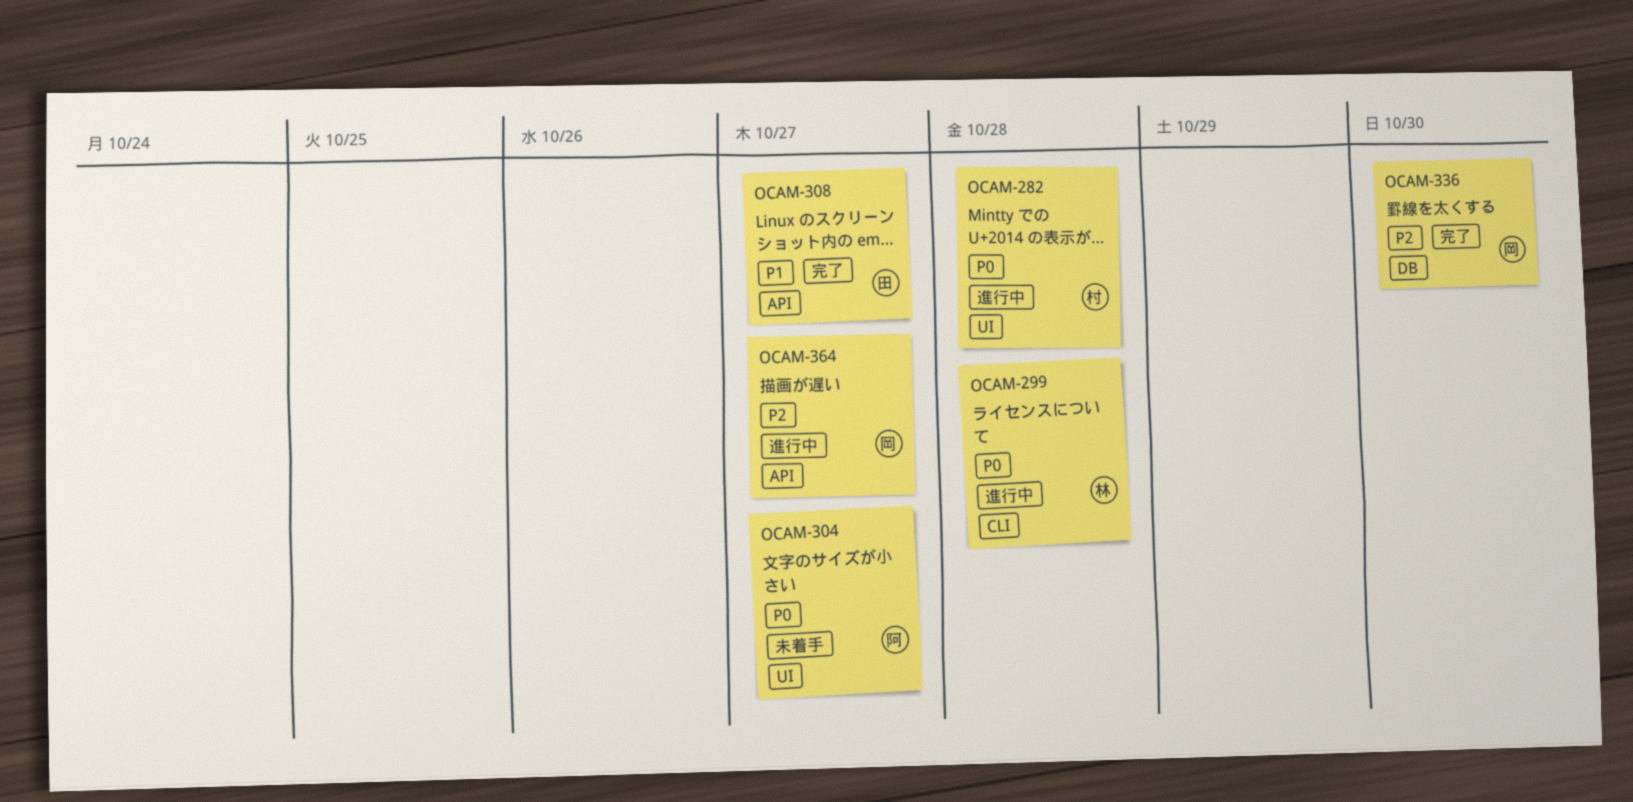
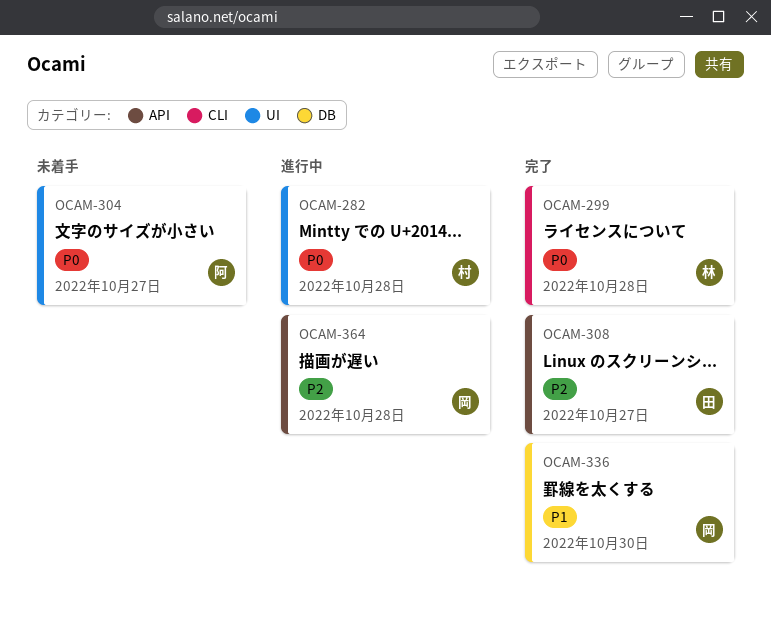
OCAM-299, status: 進行中 -> 完了
OCAM-308, priority: P1 -> P2
OCAM-336, priority: P2 -> P1
OCAM-364, due: Oct 27 -> Oct 28

